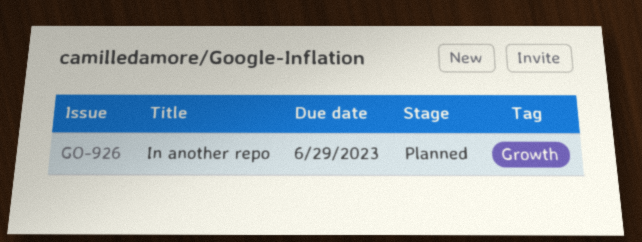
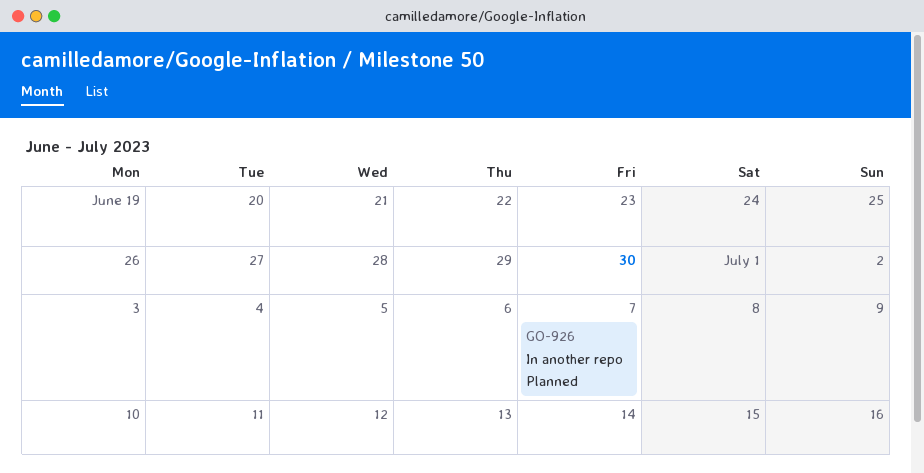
GO-926, due: Jun 29 -> Jul 7

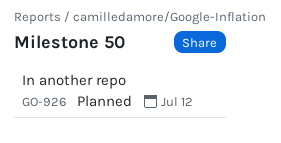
GO-926, due: Jul 7 -> Jul 12

